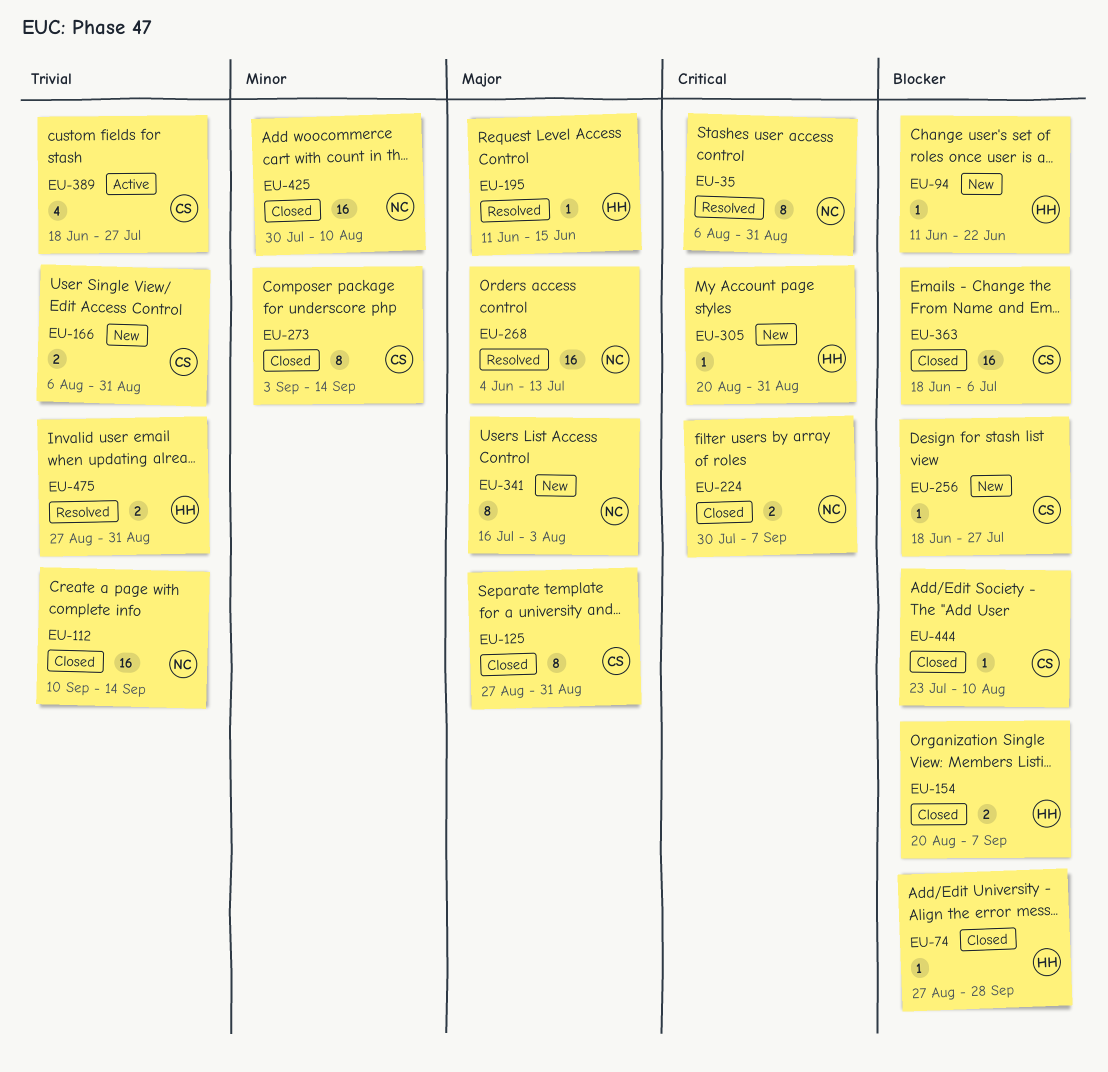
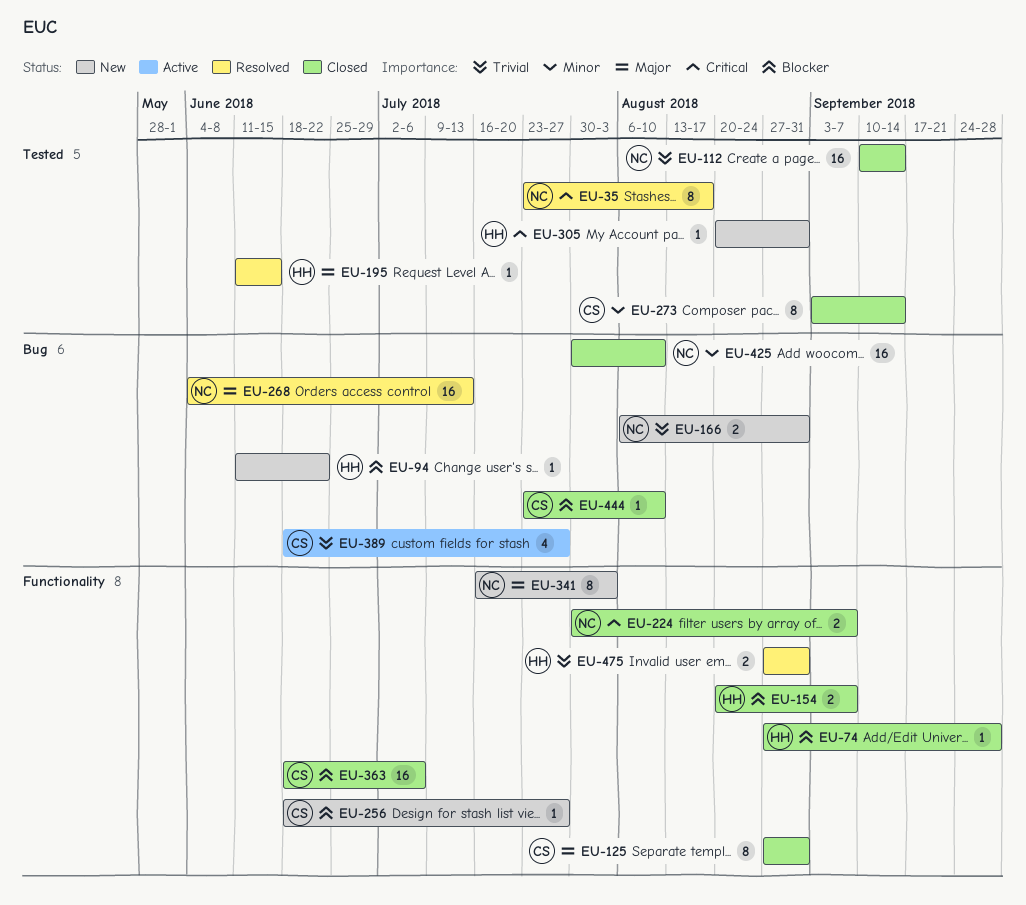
EU-35, start: Aug 6 -> Jul 23
EU-35, due: Aug 31 -> Aug 17
EU-166, owner: CS -> NC

